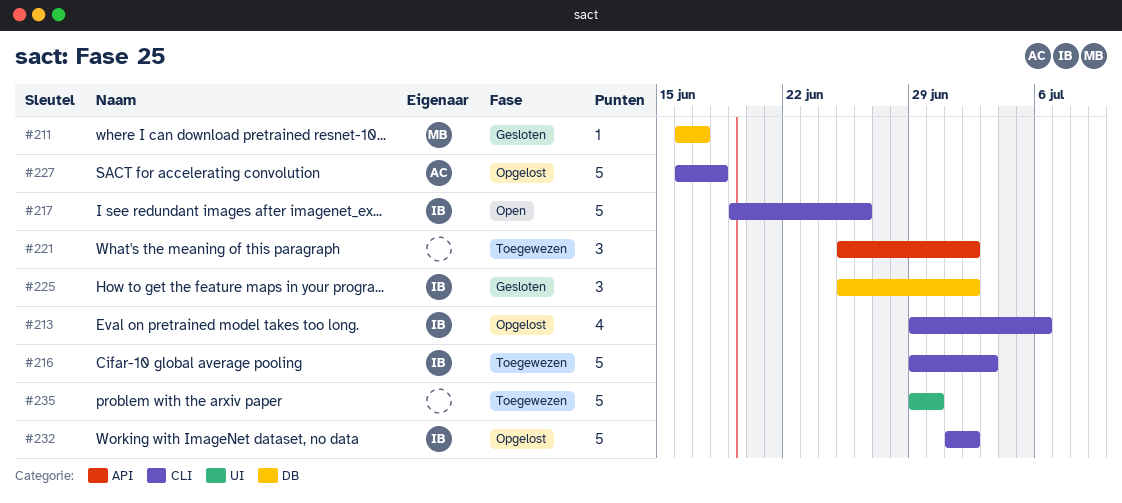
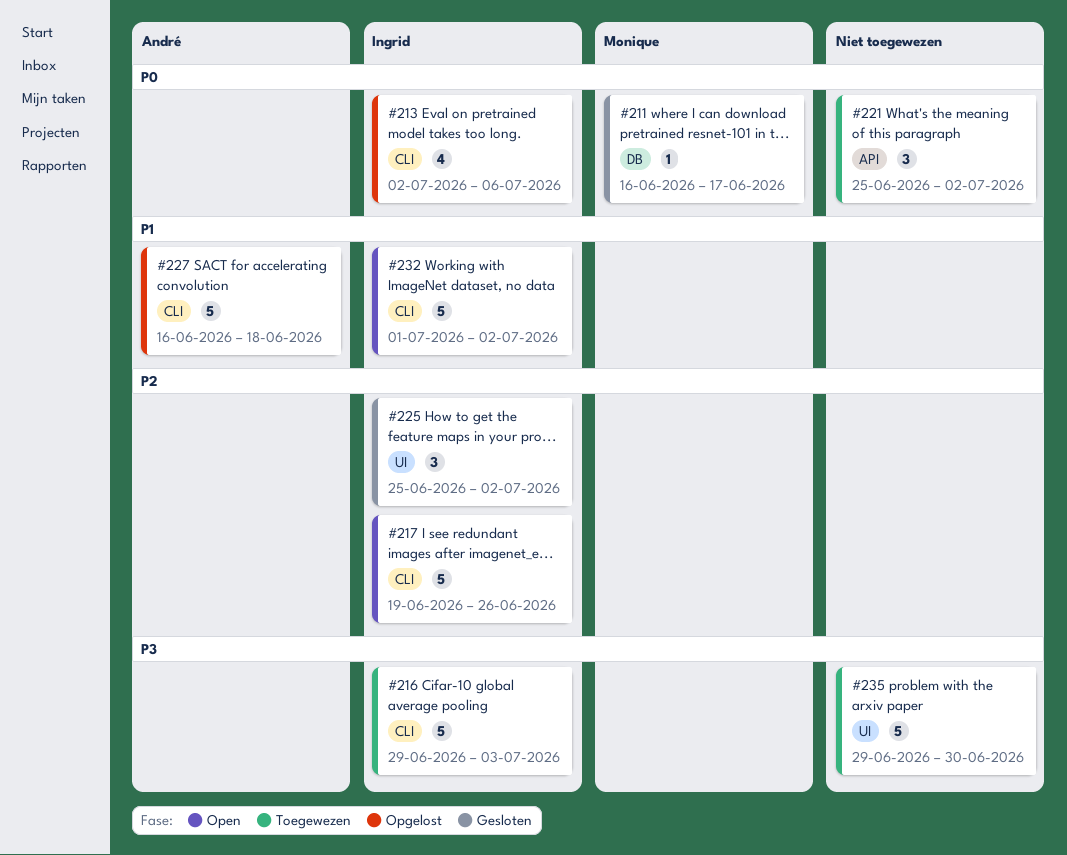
#213, start: Jun 29 -> Jul 2
#225, label: DB -> UI
#232, status: Opgelost -> Open

